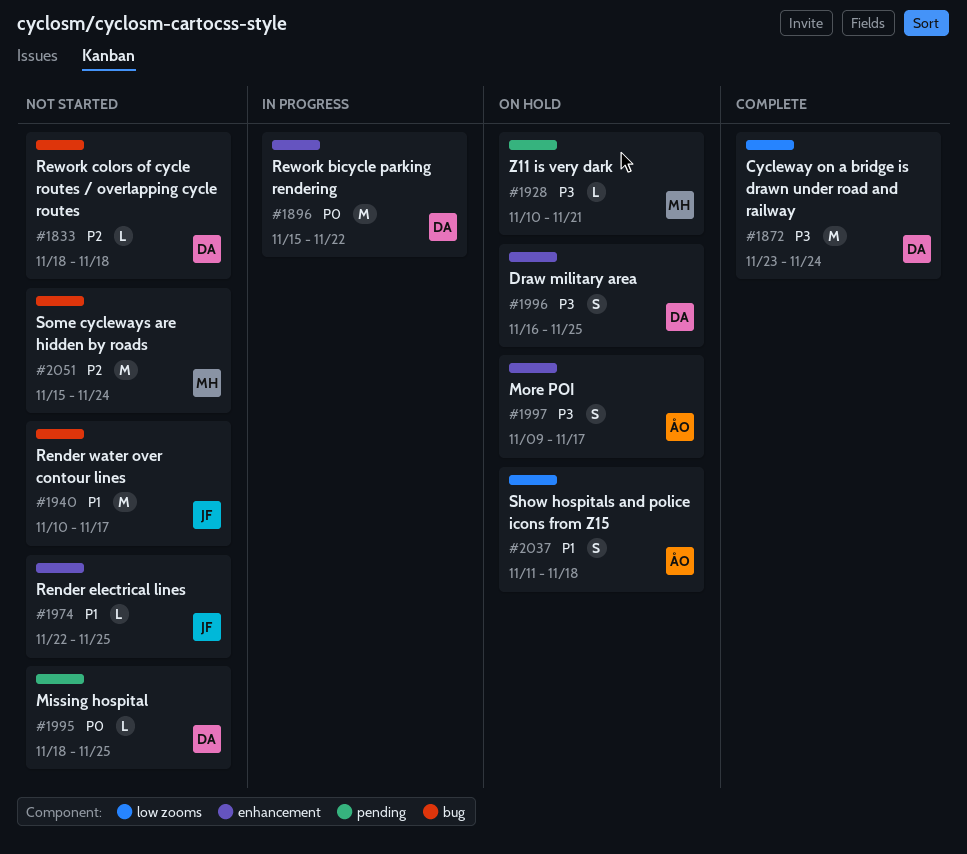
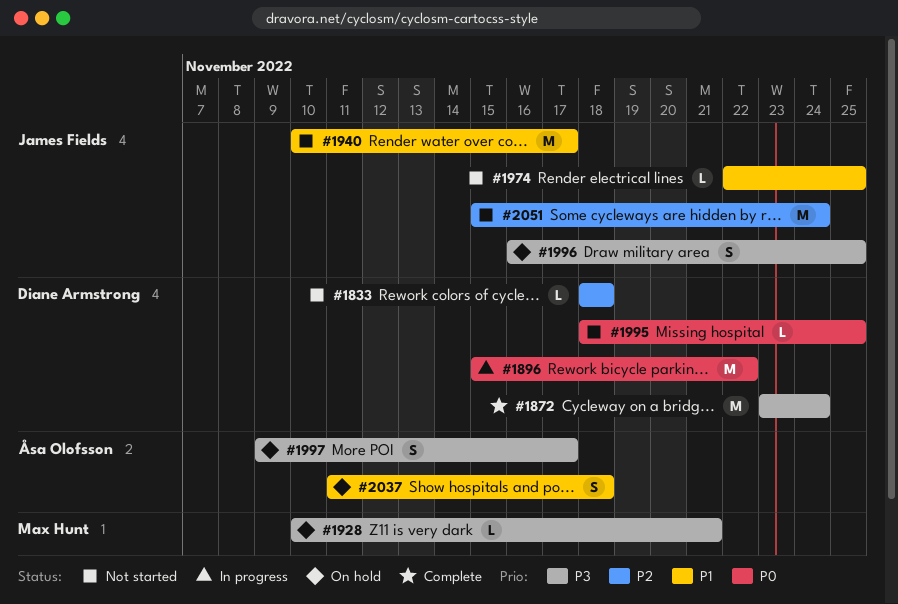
#1996, owner: Diane Armstrong -> James Fields
#2051, owner: Max Hunt -> James Fields

